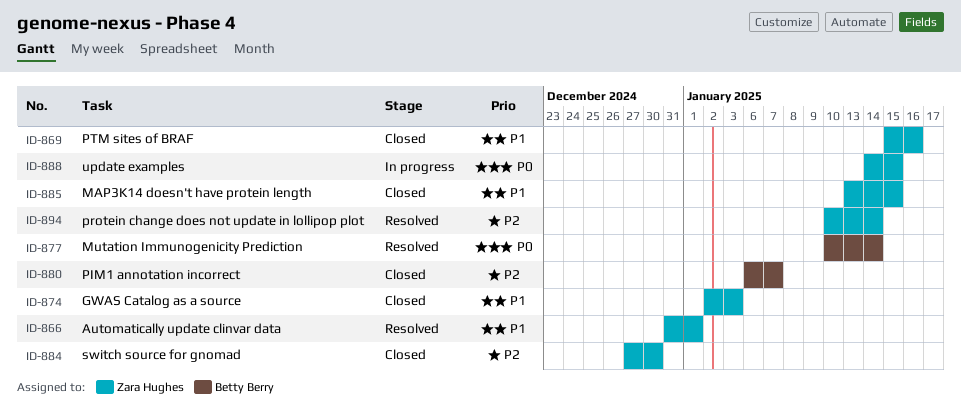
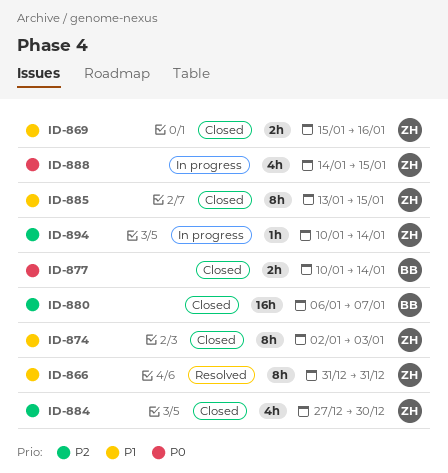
ID-866, due: Jan 1 -> Dec 31
ID-877, status: Resolved -> Closed
ID-894, status: Resolved -> In progress

